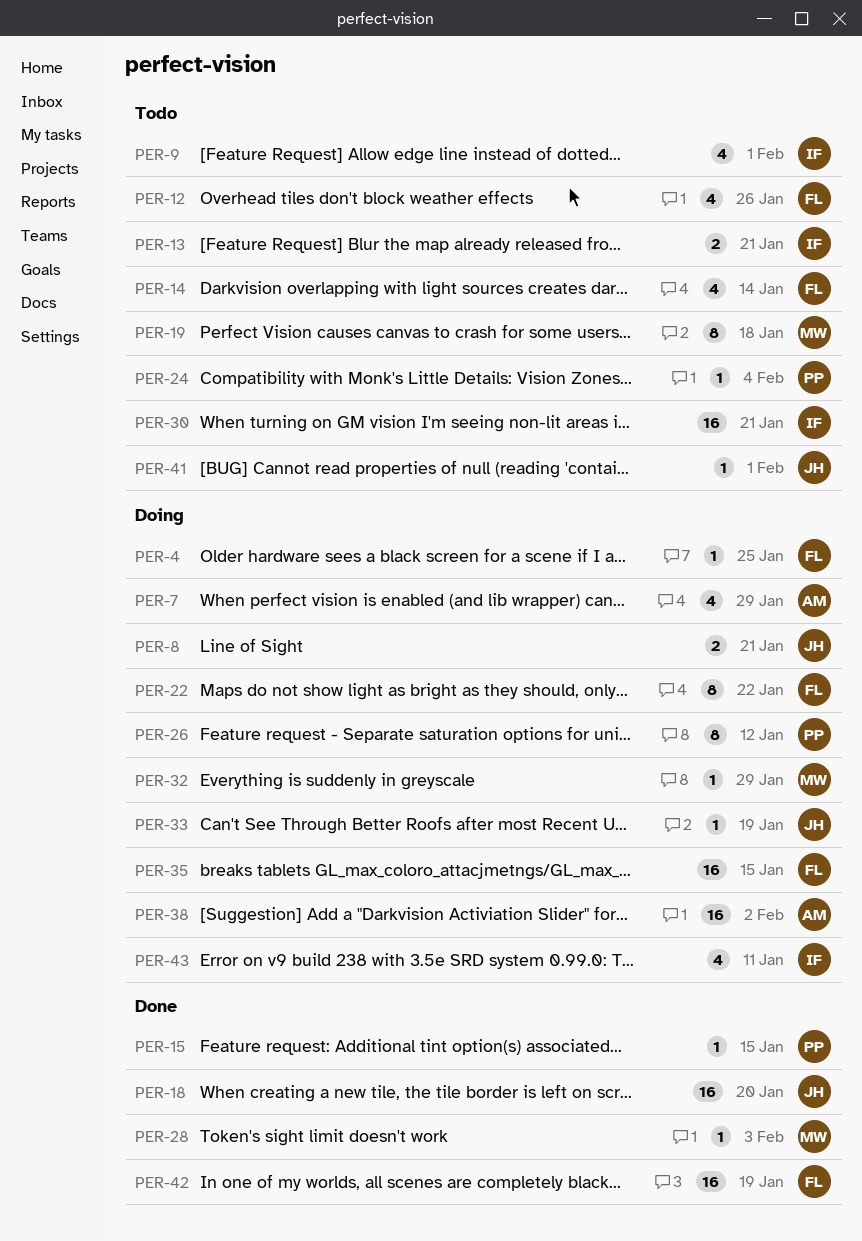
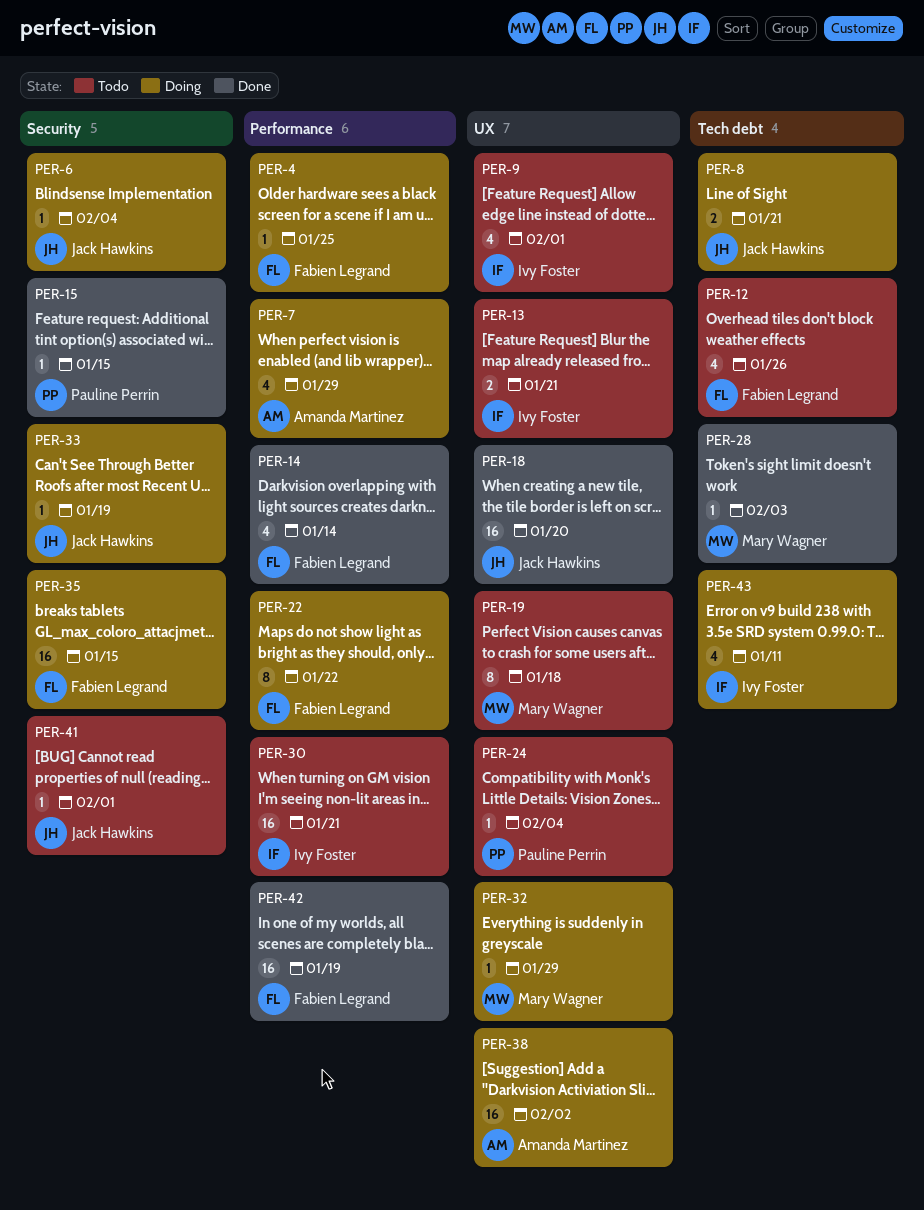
PER-6: none -> present
PER-14, status: Todo -> Done
PER-26: present -> none

